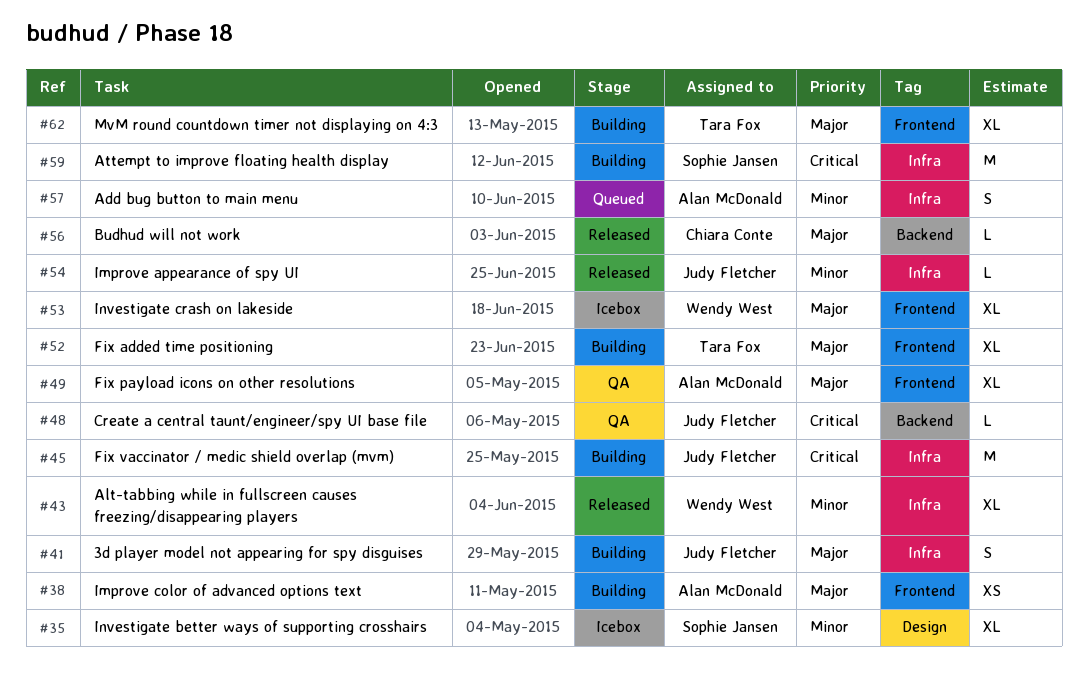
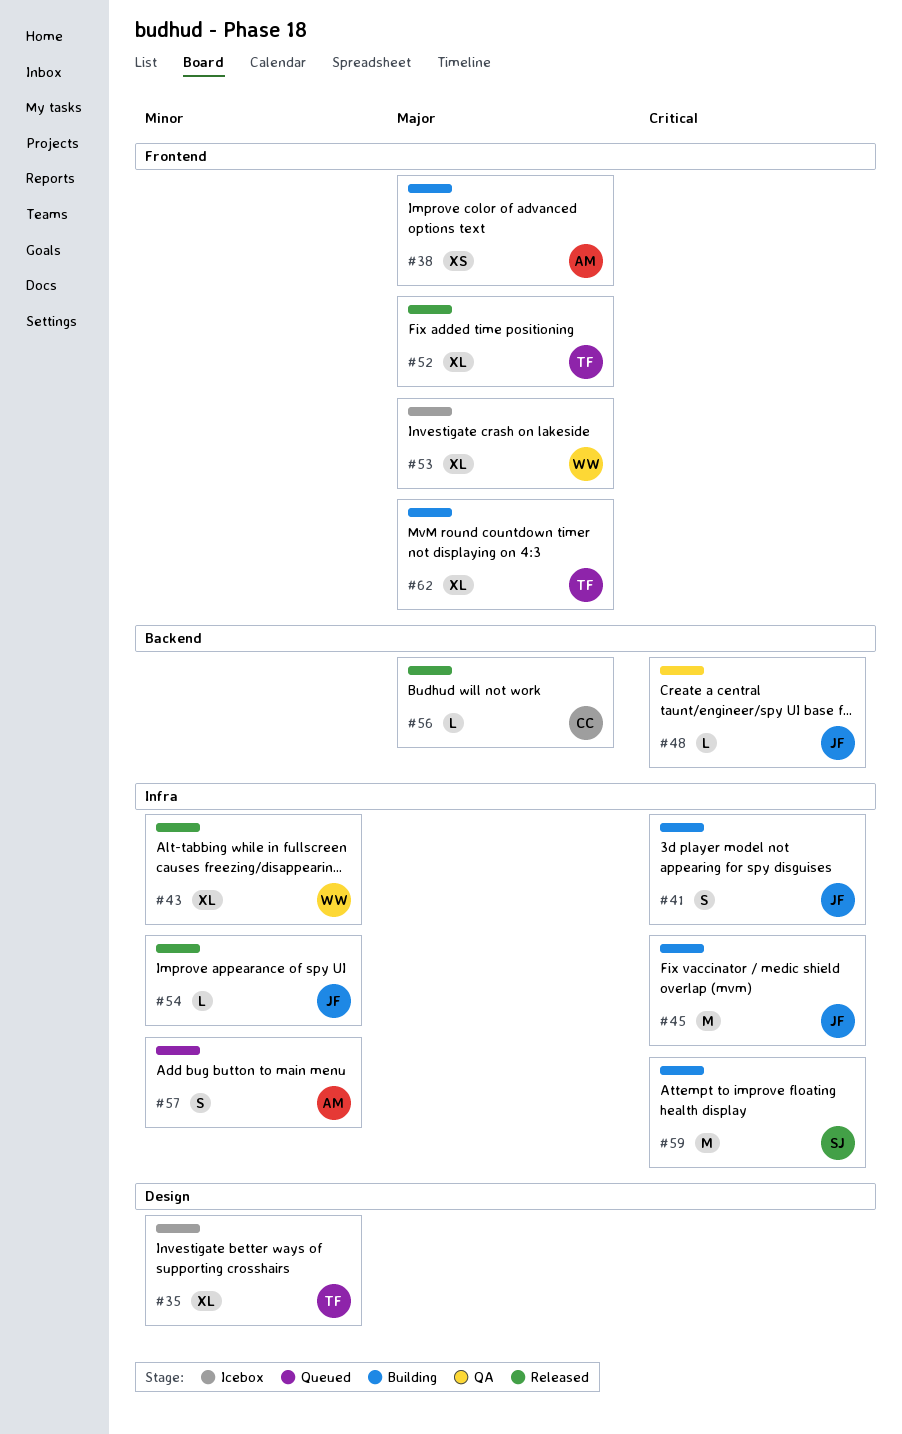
#35, owner: Sophie Jansen -> Tara Fox
#41, priority: Major -> Critical
#49: present -> none
#52, status: Building -> Released

